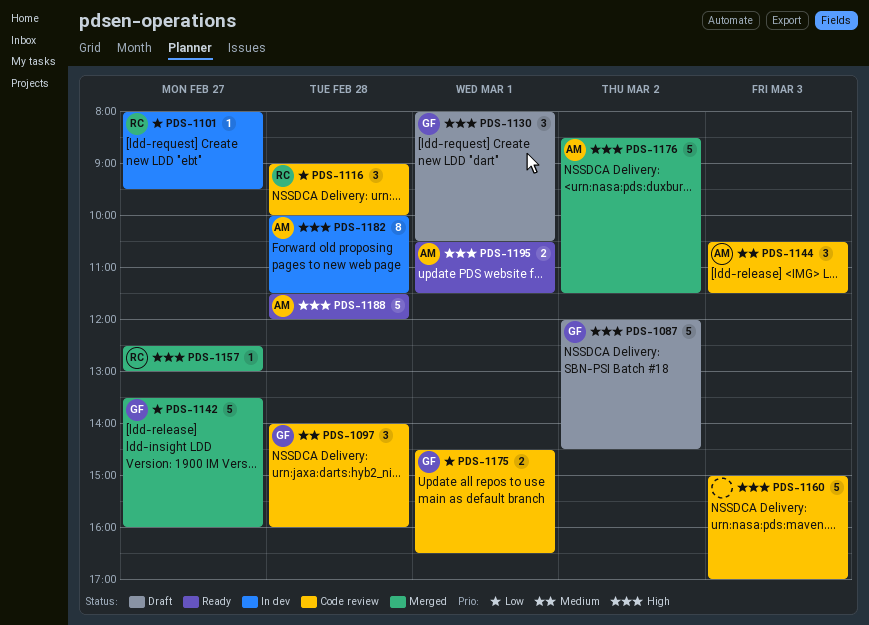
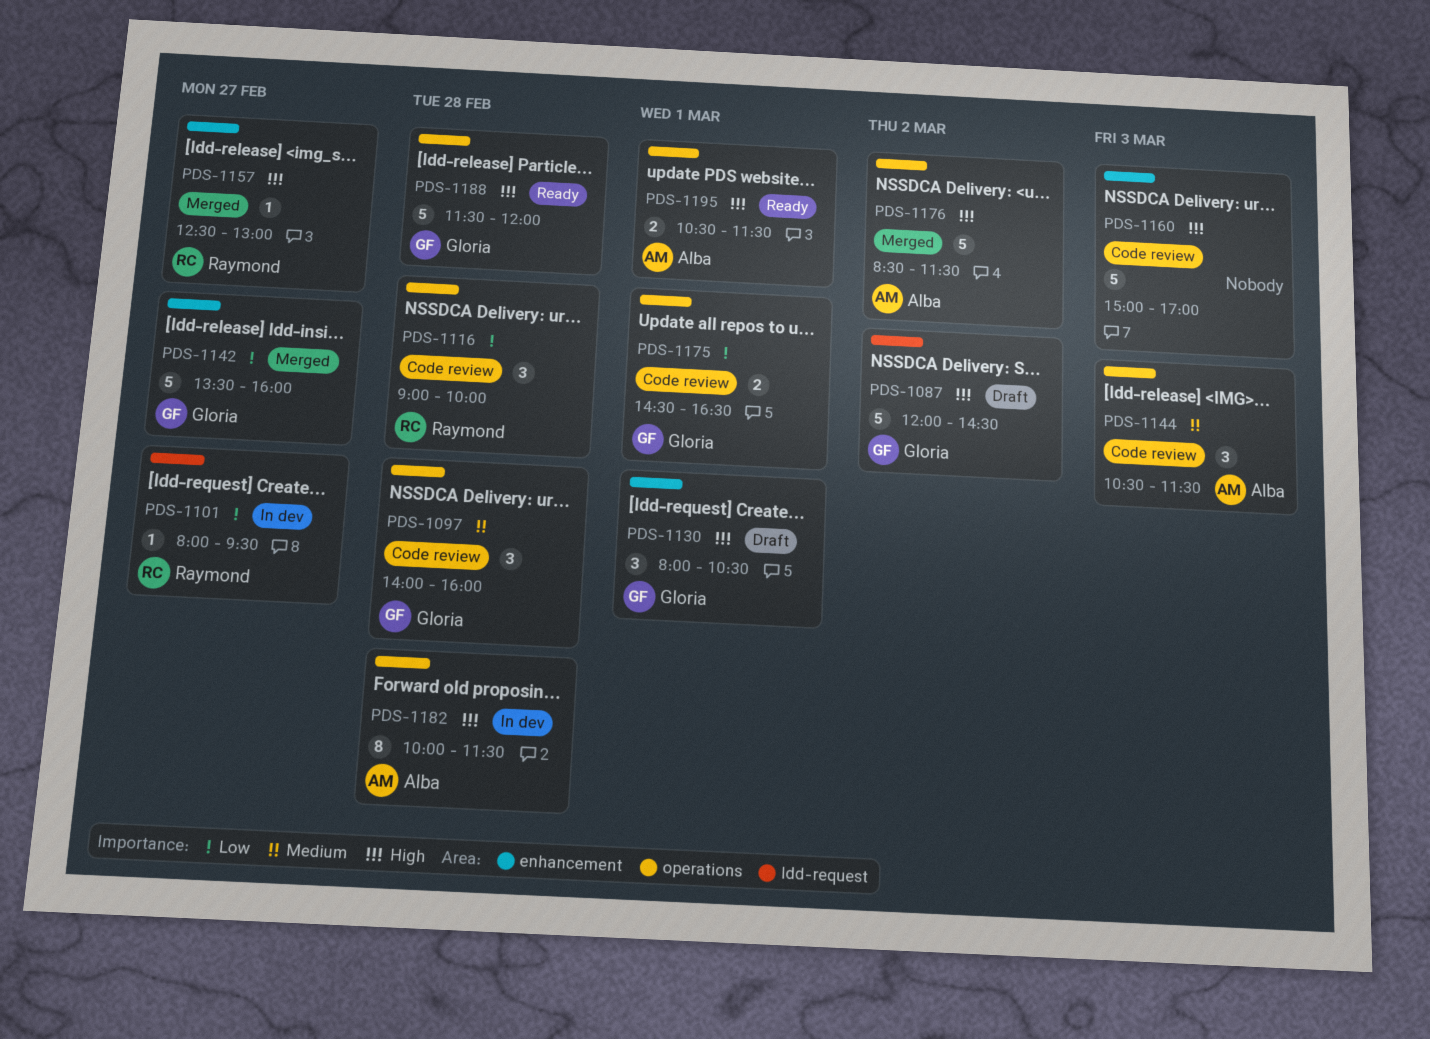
PDS-1188, owner: Alba -> Gloria

